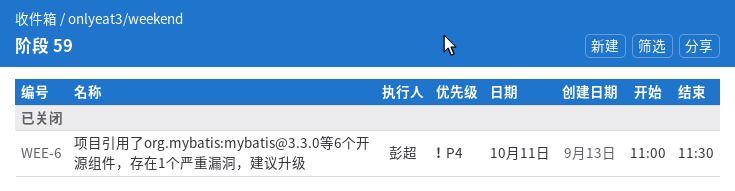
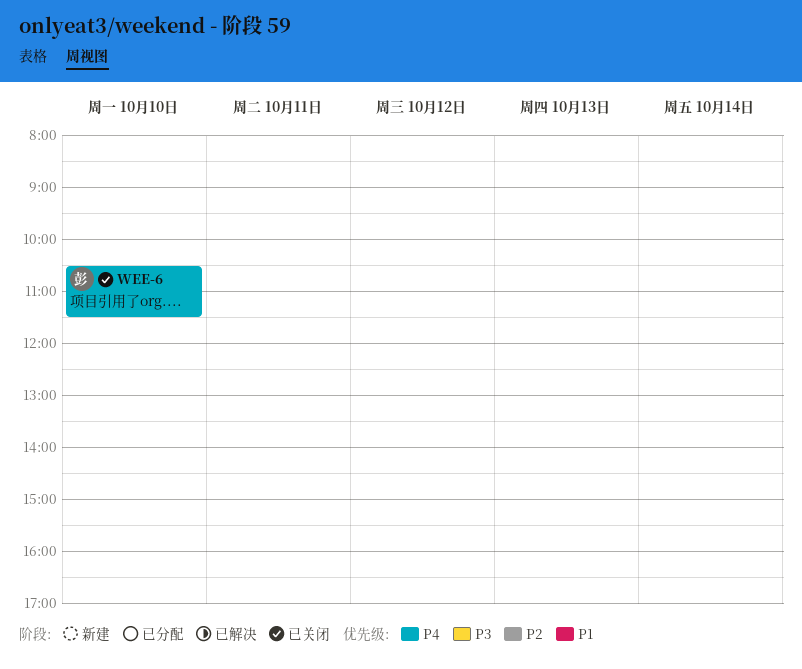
WEE-6, day: Oct 11 -> Oct 10
WEE-6, begins: 11:00 -> 10:30

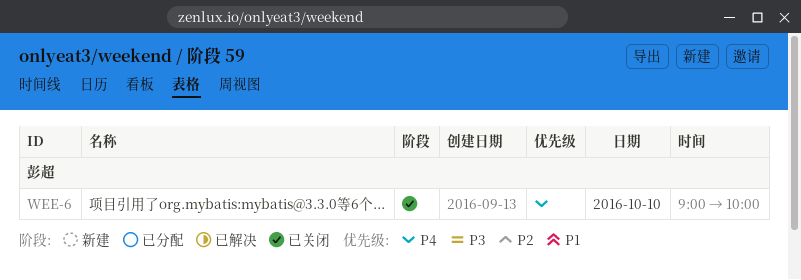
WEE-6, begins: 10:30 -> 09:00
WEE-6, ends: 11:30 -> 10:00

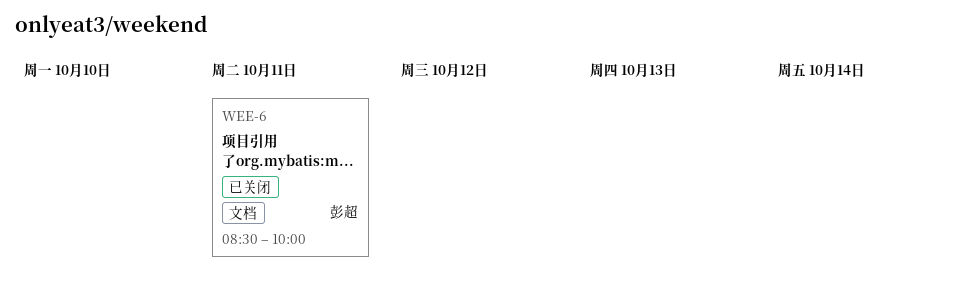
WEE-6, day: Oct 10 -> Oct 11
WEE-6, begins: 09:00 -> 08:30

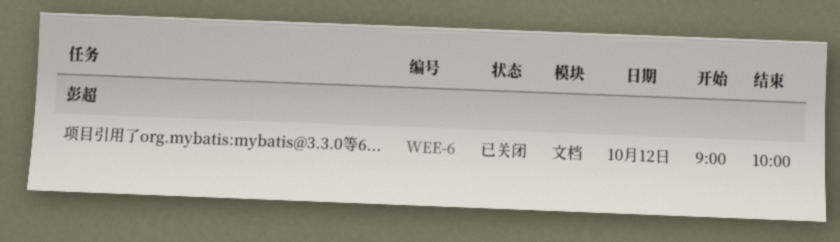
WEE-6, day: Oct 11 -> Oct 12
WEE-6, begins: 08:30 -> 09:00

